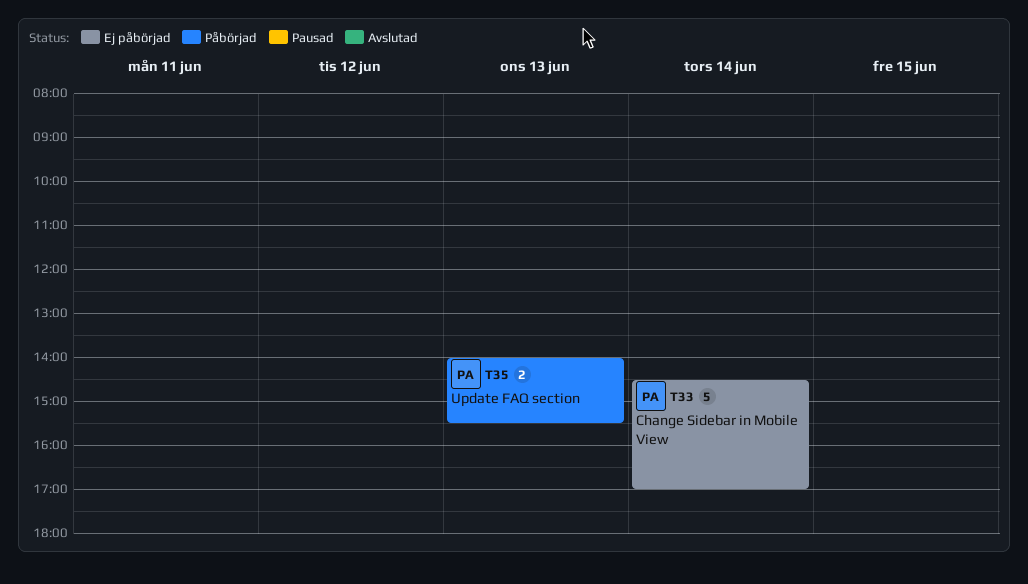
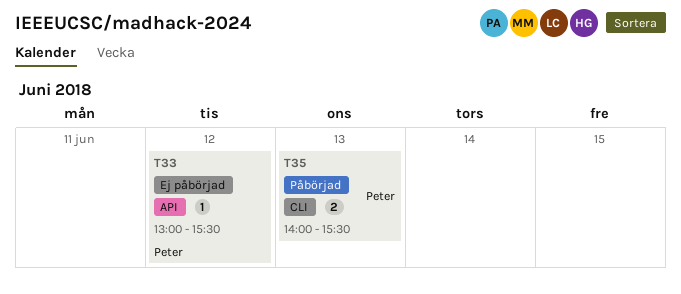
T33, estimate: 5 -> 1
T33, day: Jun 14 -> Jun 12
T33, begins: 14:30 -> 13:00
T33, ends: 17:00 -> 15:30

